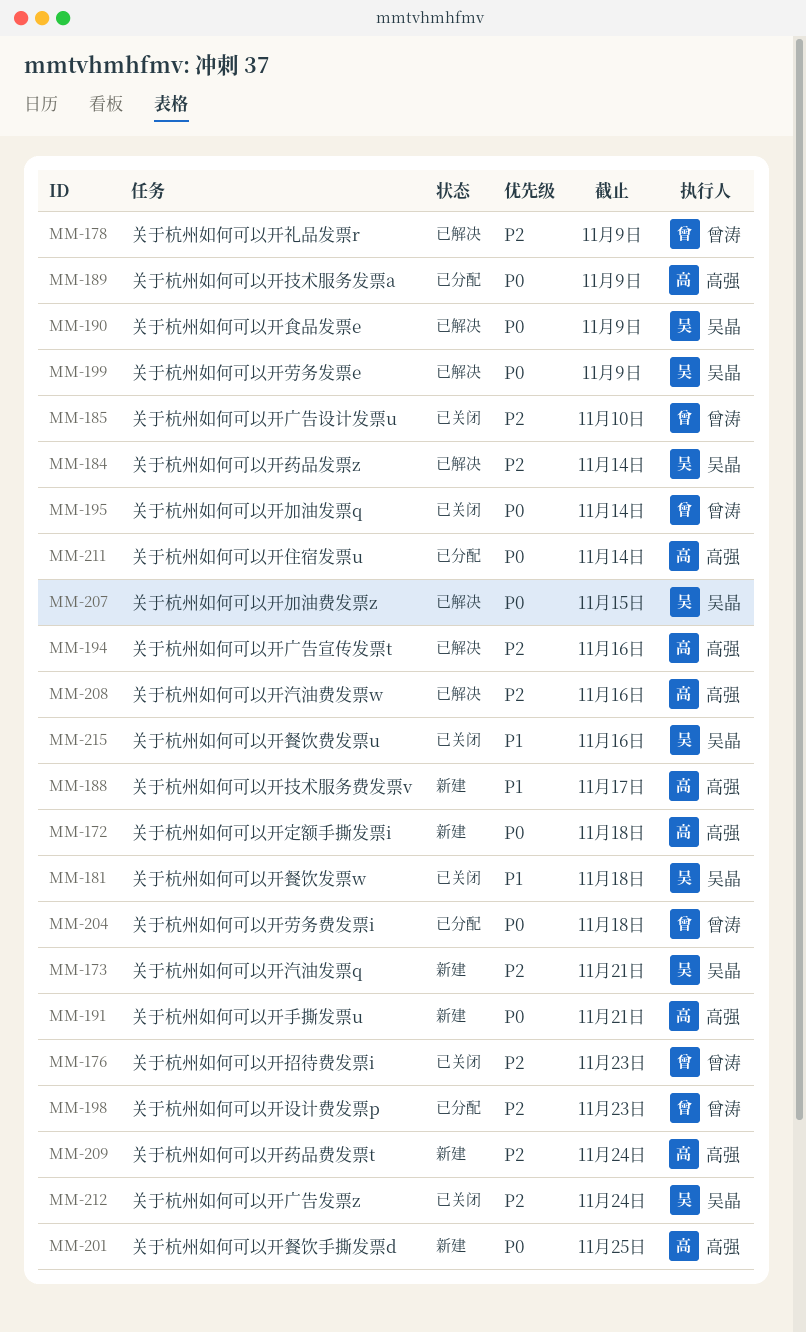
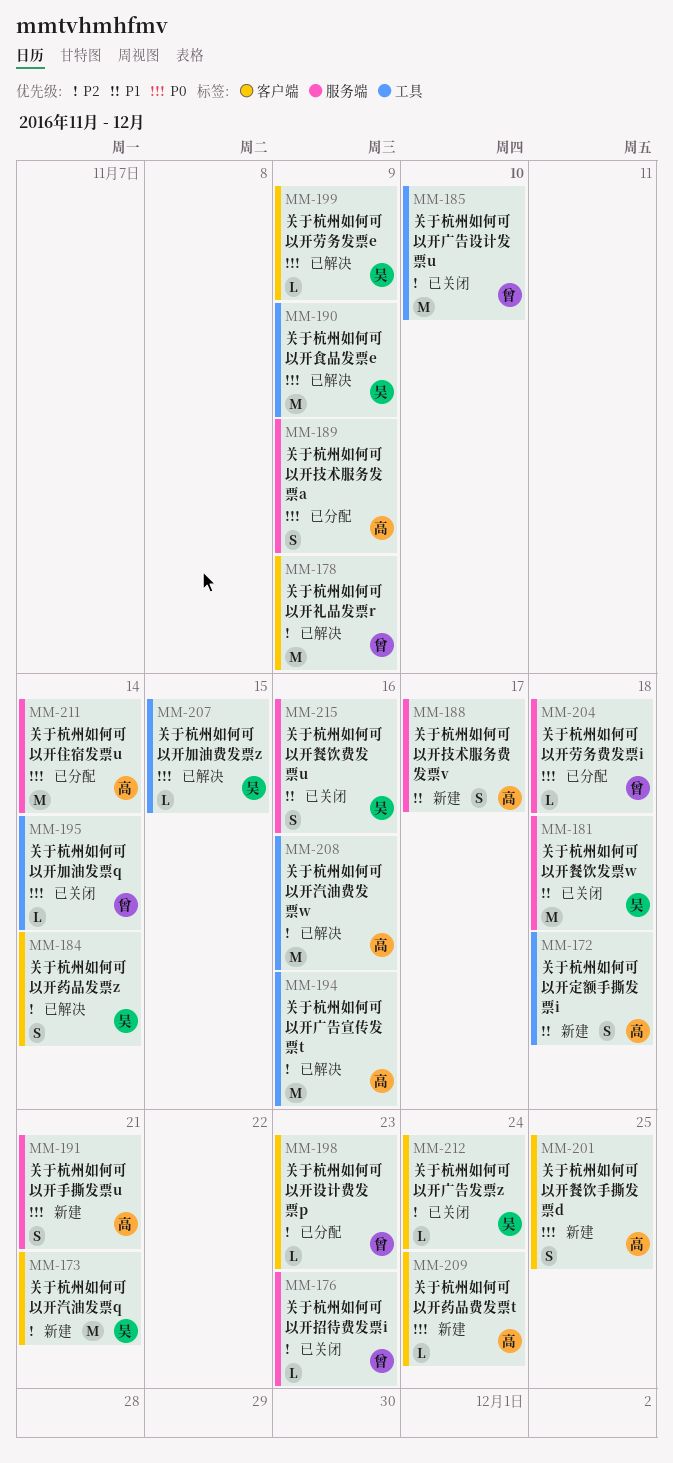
MM-172, priority: P0 -> P1
MM-209, priority: P2 -> P0

